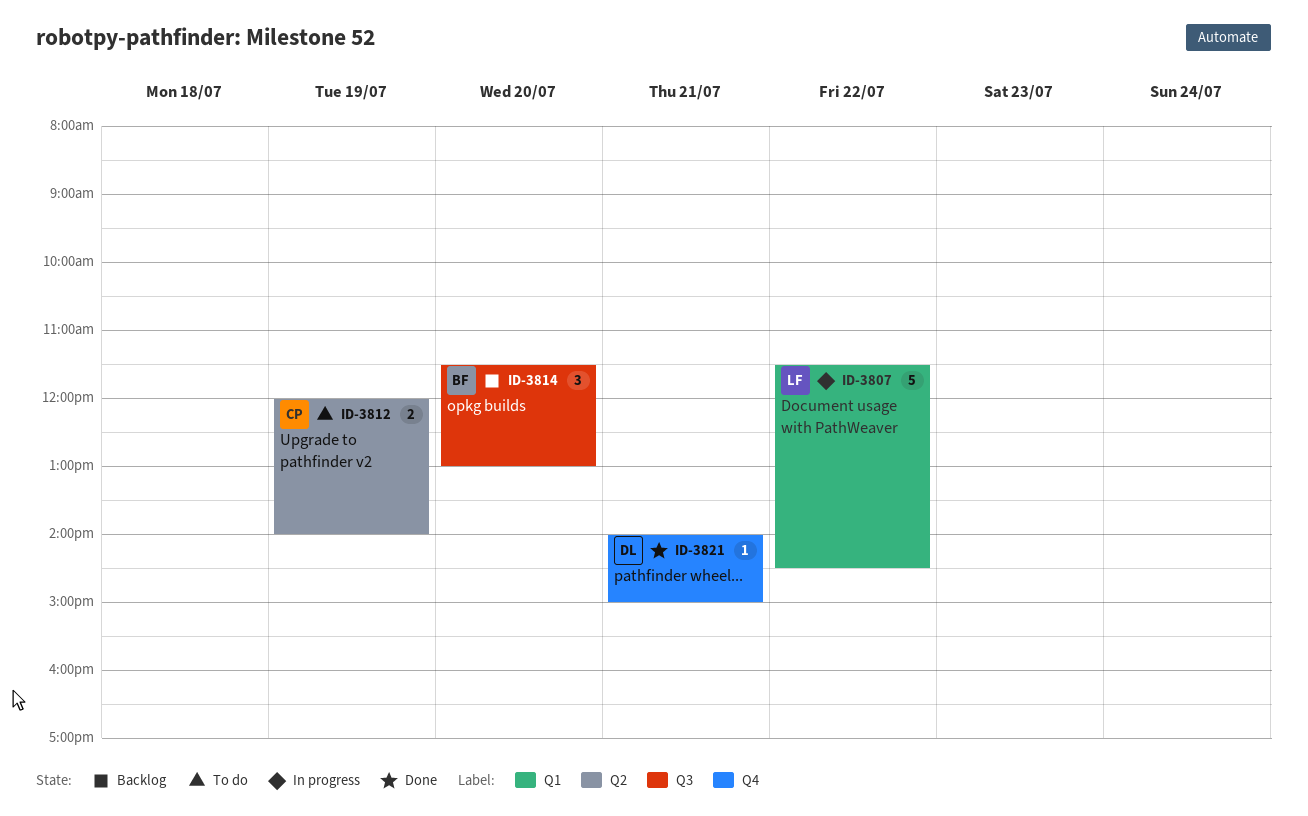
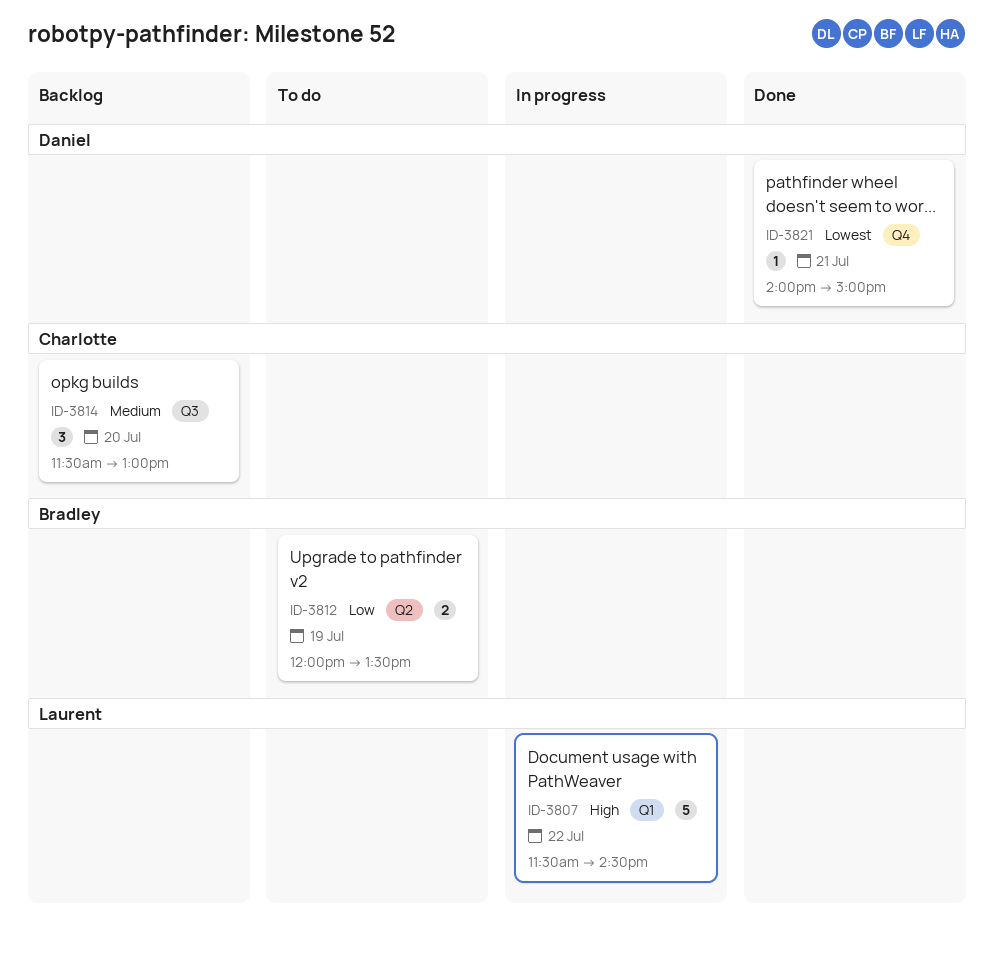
ID-3812, owner: Charlotte -> Bradley
ID-3812, ends: 14:00 -> 13:30
ID-3814, owner: Bradley -> Charlotte

